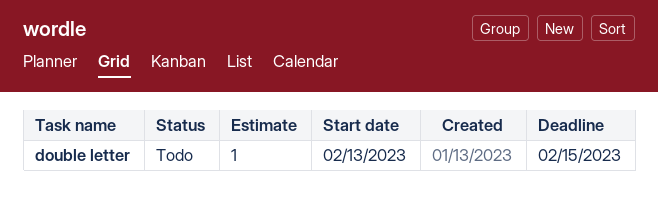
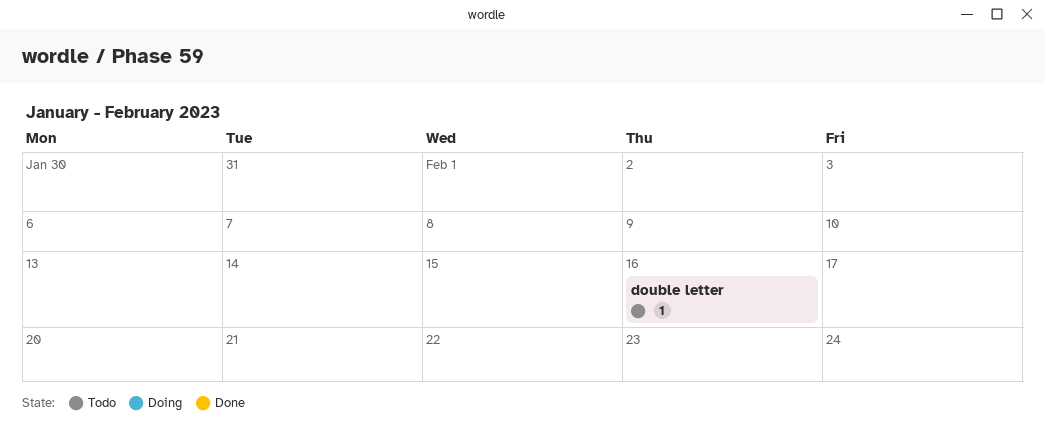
double letter, due: Feb 15 -> Feb 16

